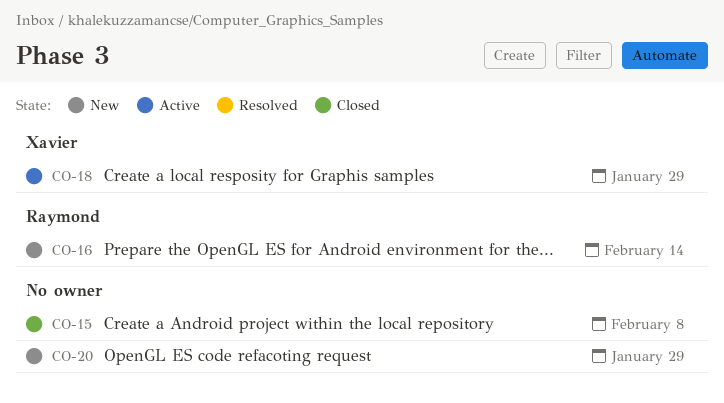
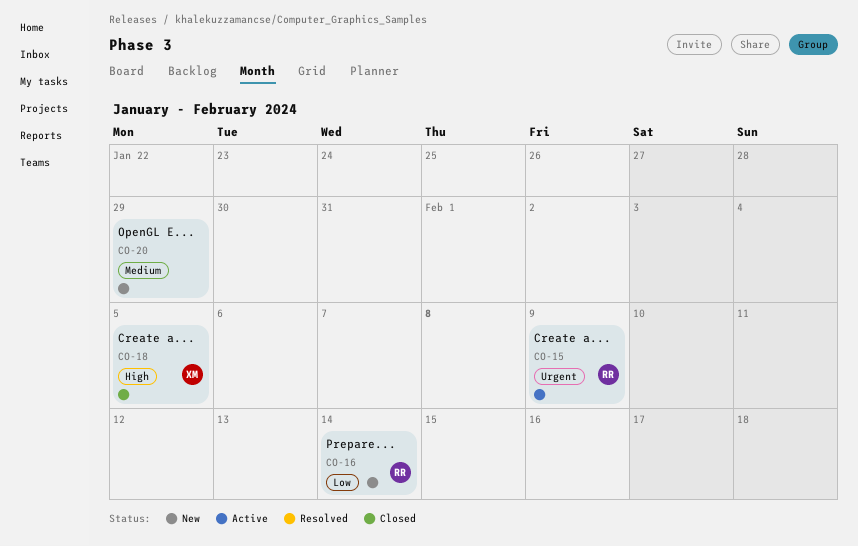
CO-15, status: Closed -> Active
CO-15, owner: none -> Raymond
CO-15, due: Feb 8 -> Feb 9
CO-18, status: Active -> Closed
CO-18, due: Jan 29 -> Feb 5

